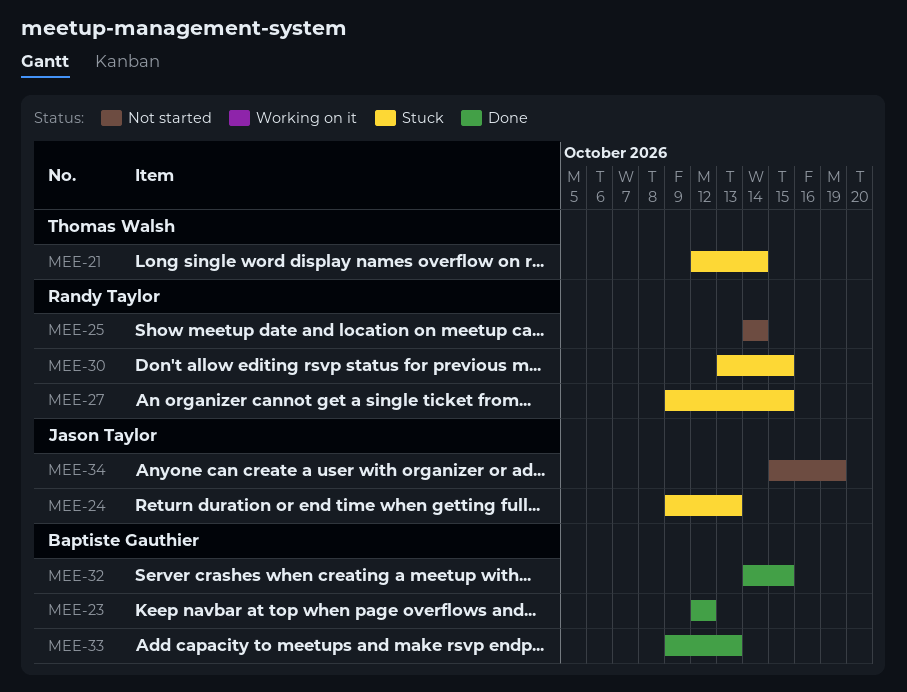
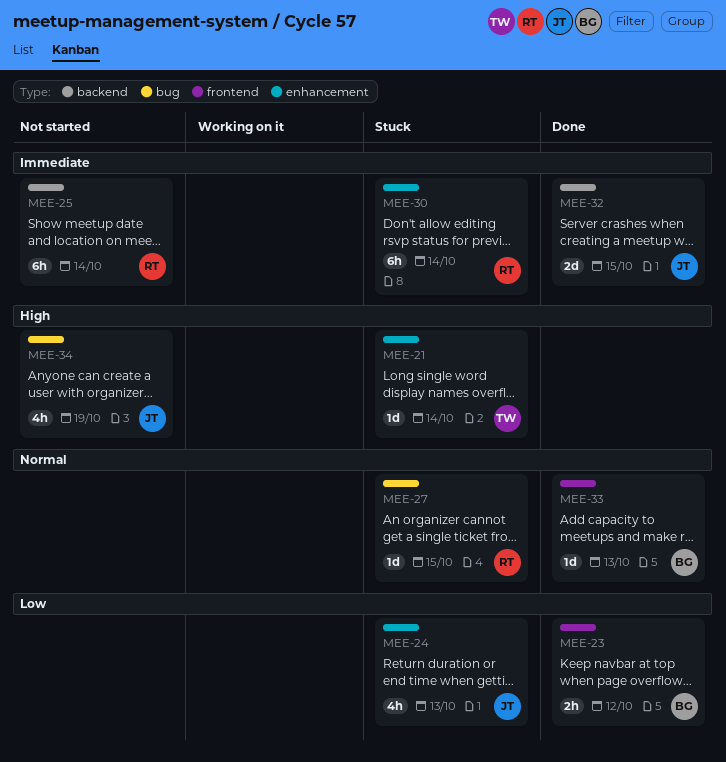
MEE-30, due: Oct 15 -> Oct 14
MEE-32, owner: Baptiste Gauthier -> Jason Taylor

